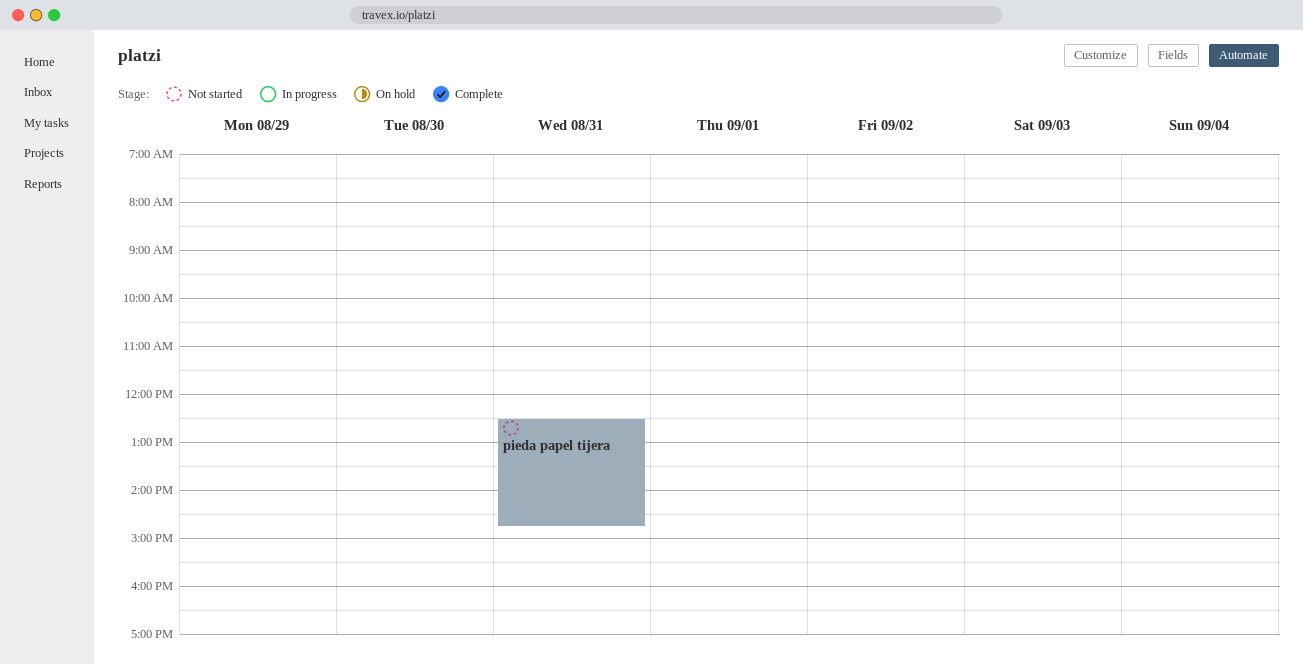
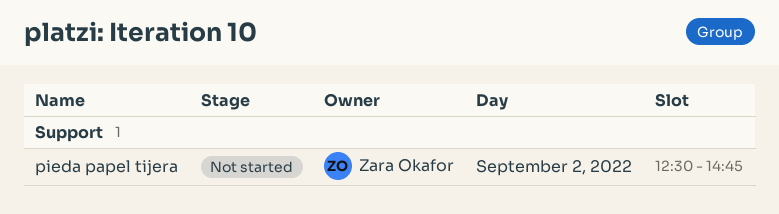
pieda papel tijera, day: Aug 31 -> Sep 2

